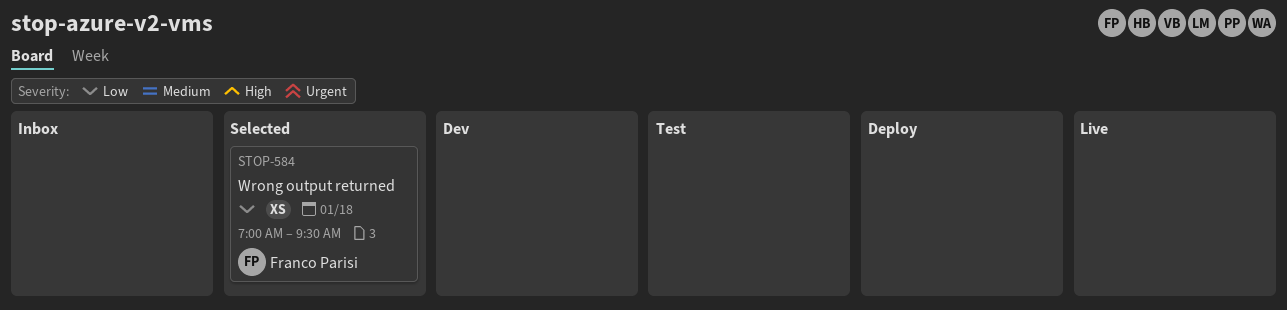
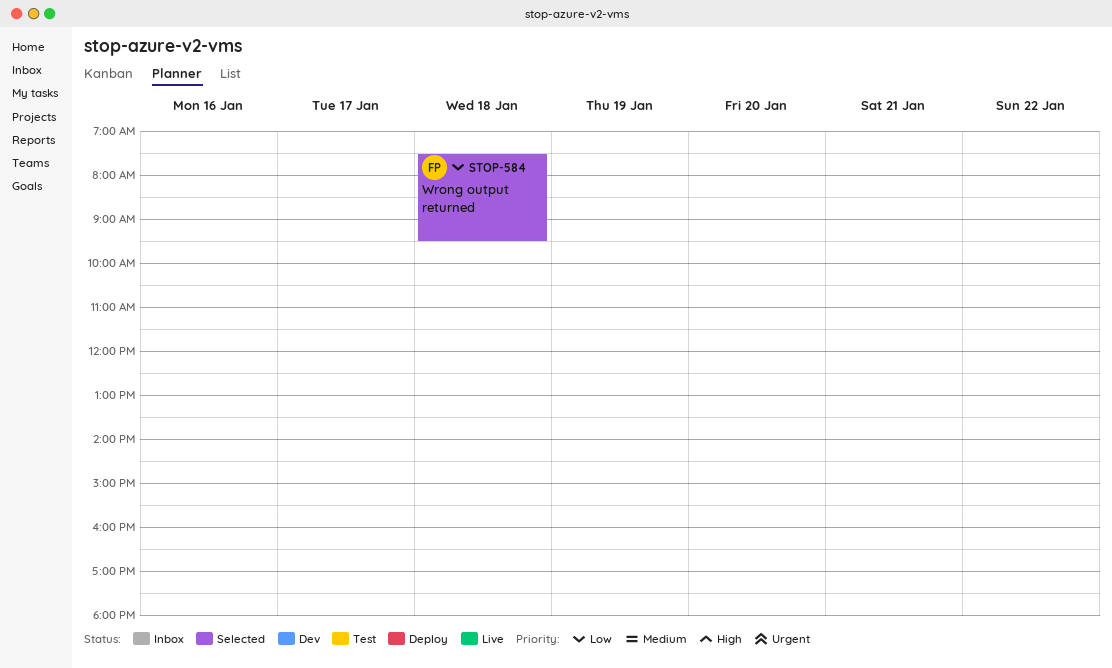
STOP-584, begins: 07:00 -> 07:30

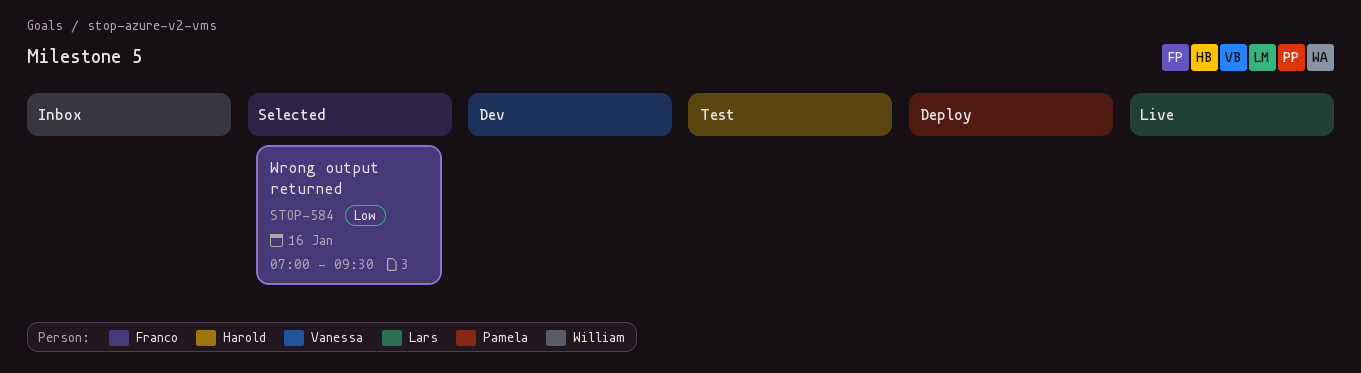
STOP-584, day: Jan 18 -> Jan 16
STOP-584, begins: 07:30 -> 07:00

